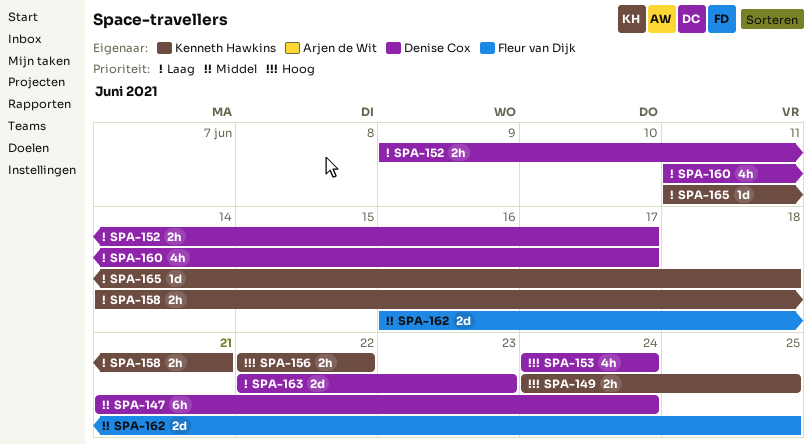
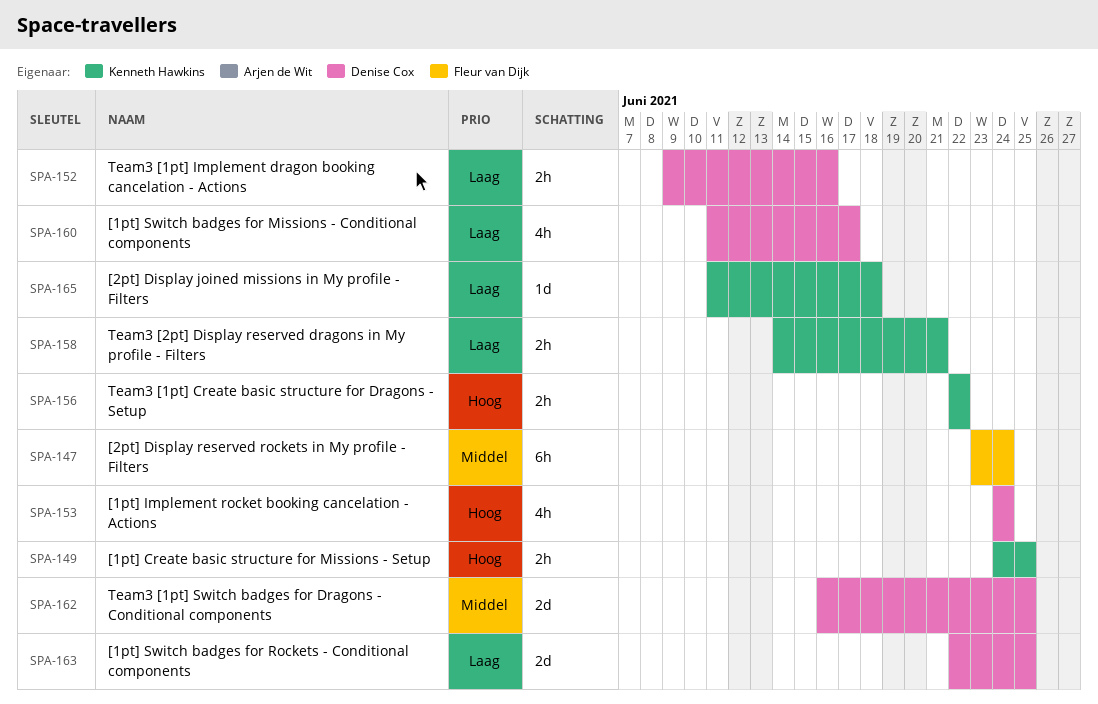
SPA-147, owner: Denise Cox -> Fleur van Dijk
SPA-147, start: Jun 21 -> Jun 23
SPA-152, due: Jun 17 -> Jun 16
SPA-162, owner: Fleur van Dijk -> Denise Cox
SPA-163, due: Jun 23 -> Jun 25

